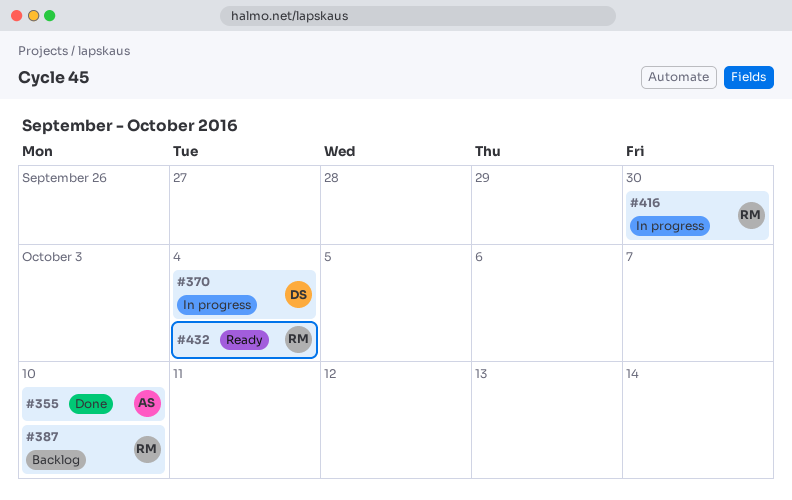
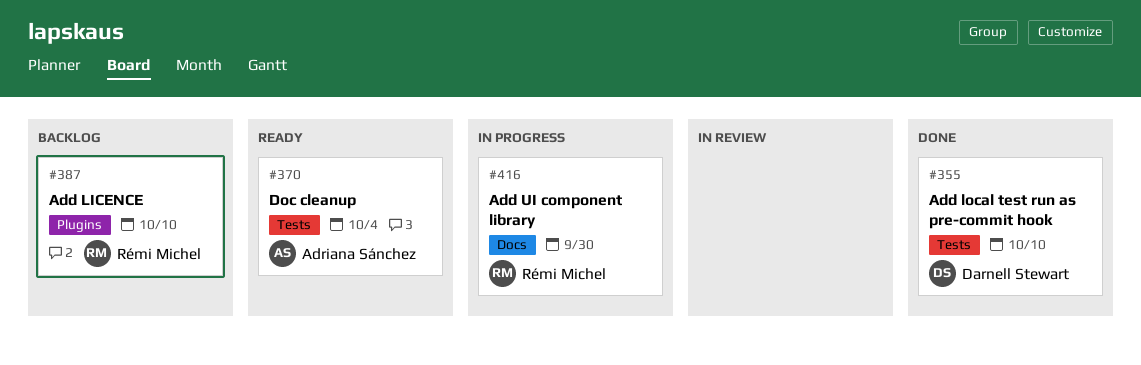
#355, owner: Adriana Sánchez -> Darnell Stewart
#370, status: In progress -> Ready
#370, owner: Darnell Stewart -> Adriana Sánchez
#432: present -> none

